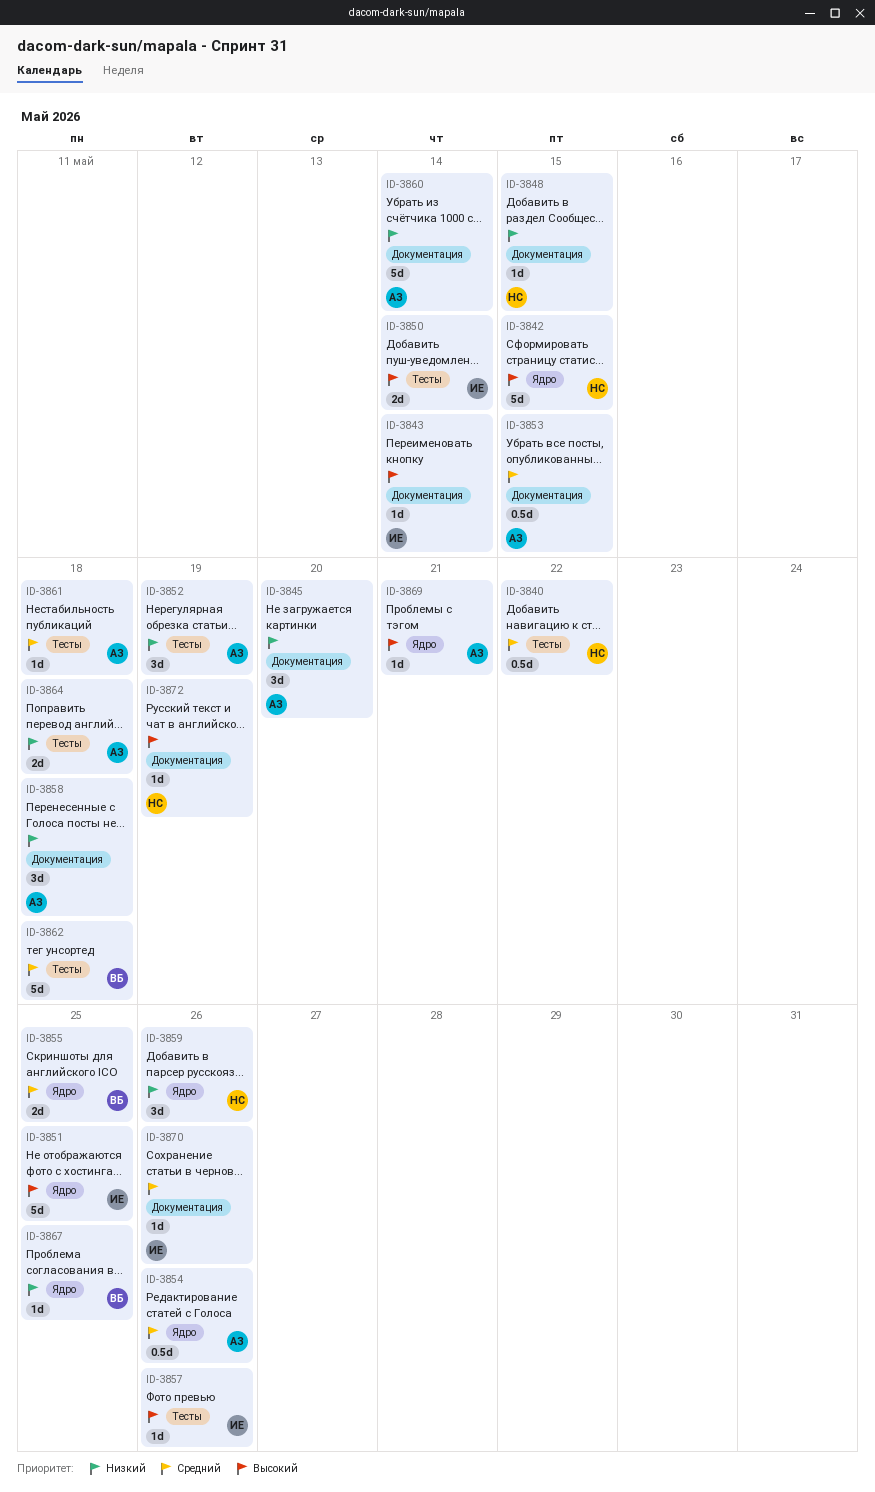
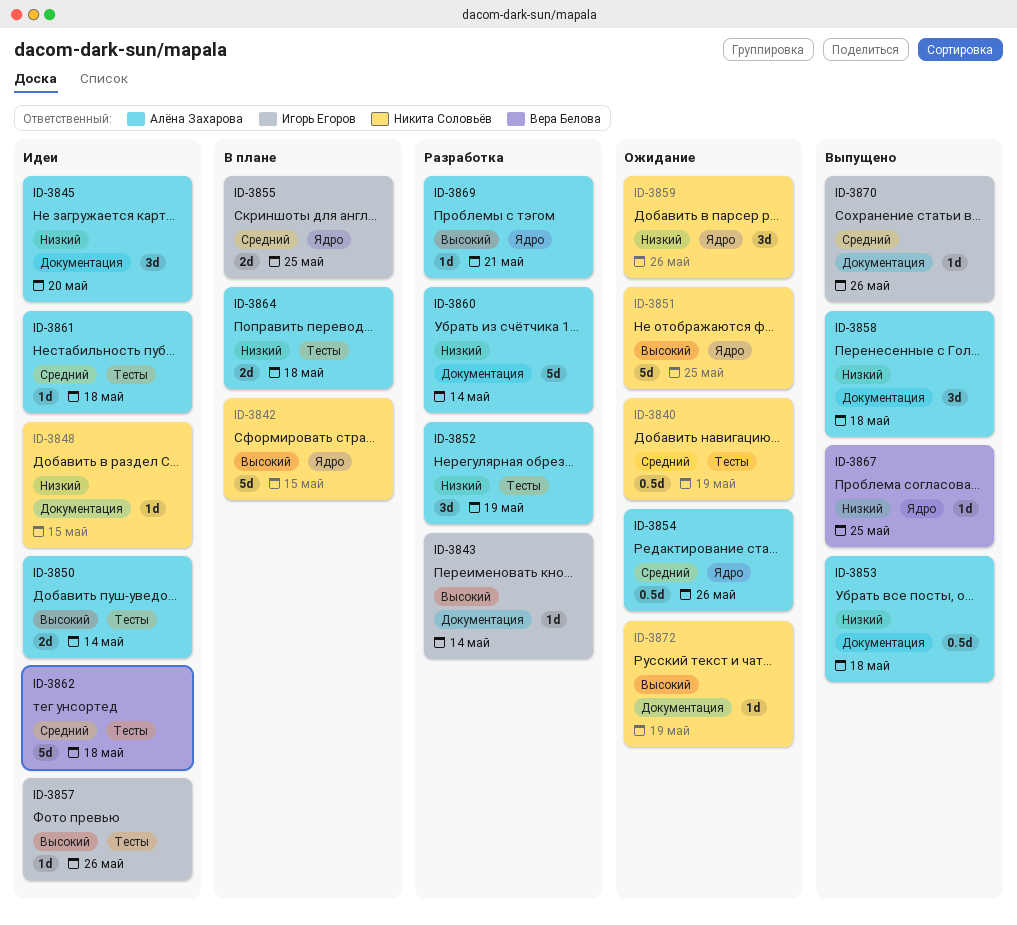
ID-3840, due: May 22 -> May 19
ID-3850, owner: Игорь Егоров -> Алёна Захарова
ID-3851, owner: Игорь Егоров -> Никита Соловьёв
ID-3853, priority: Средний -> Низкий
ID-3853, due: May 15 -> May 18
ID-3855, owner: Вера Белова -> Игорь Егоров

